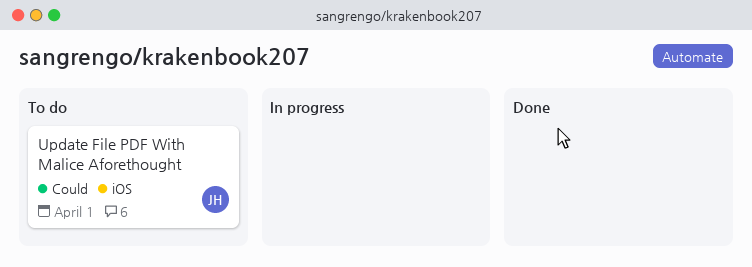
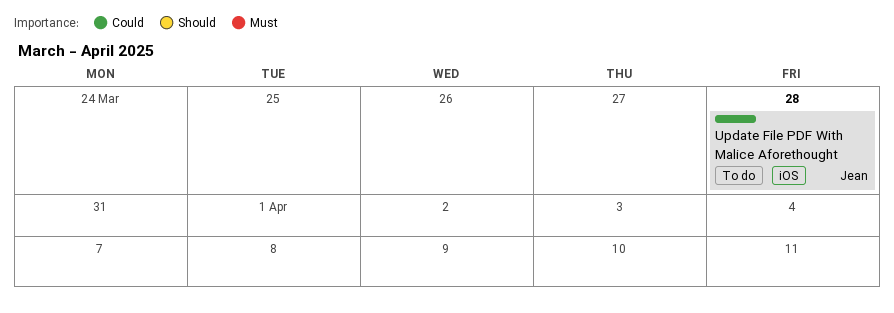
Update File PDF With Malice Aforethought, due: Apr 1 -> Mar 28

